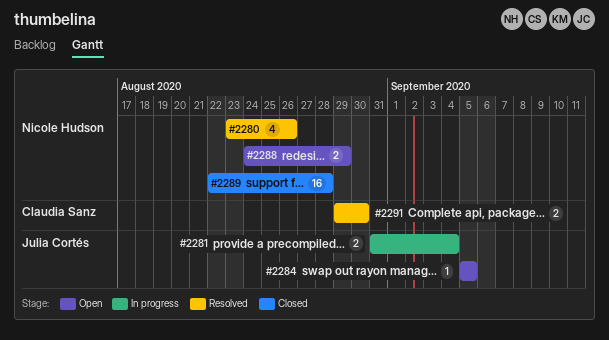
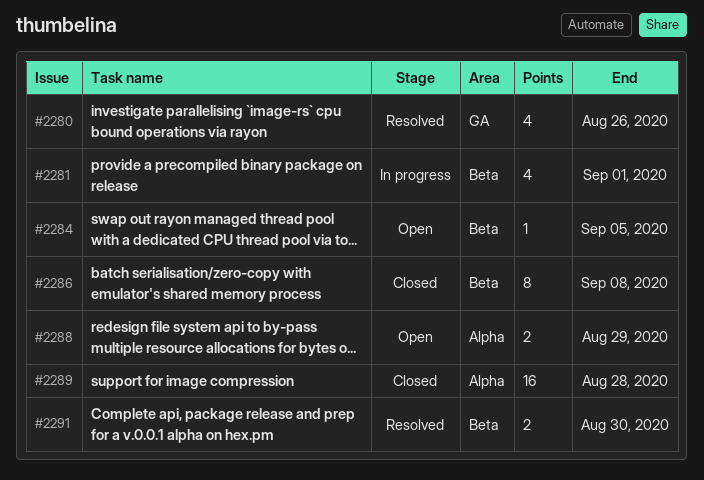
#2281, estimate: 2 -> 4
#2281, due: Sep 4 -> Sep 1
#2286: none -> present

